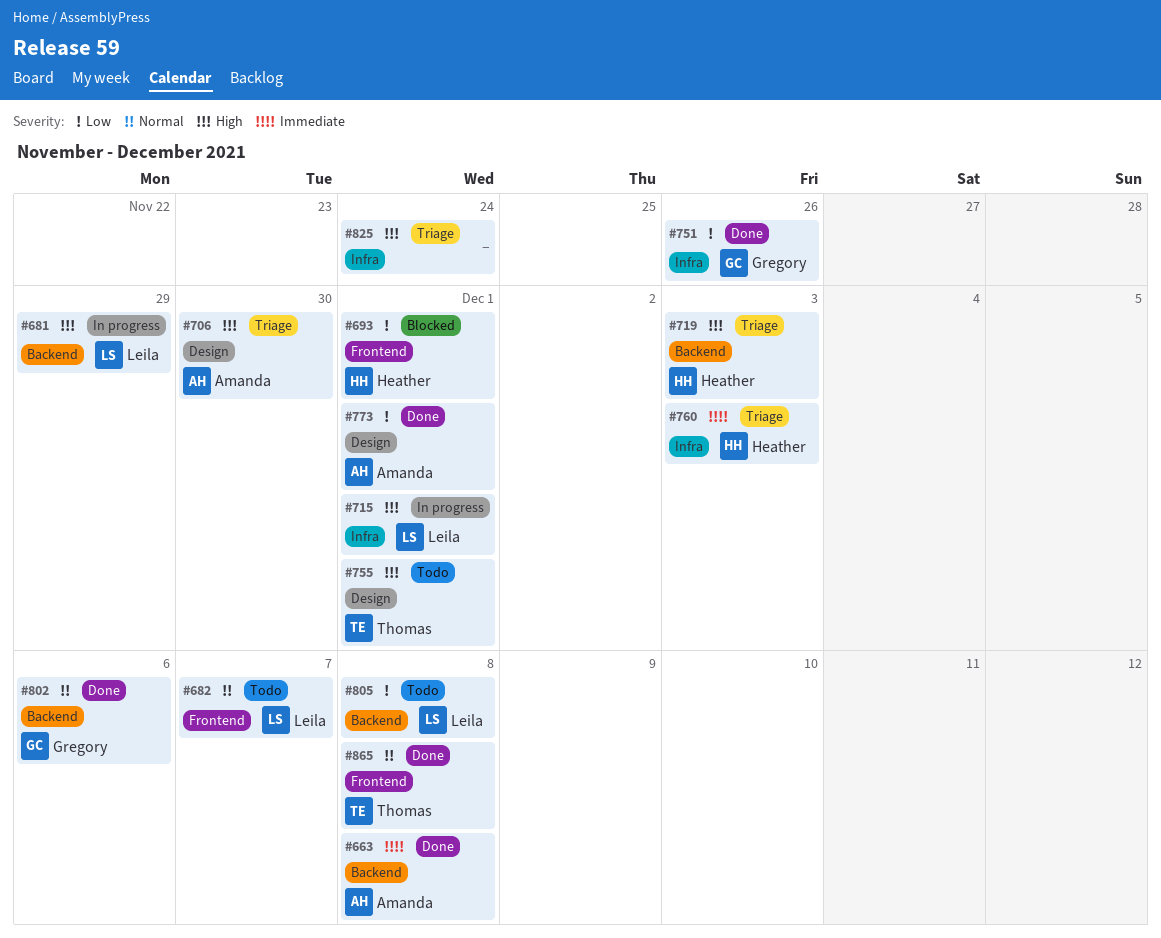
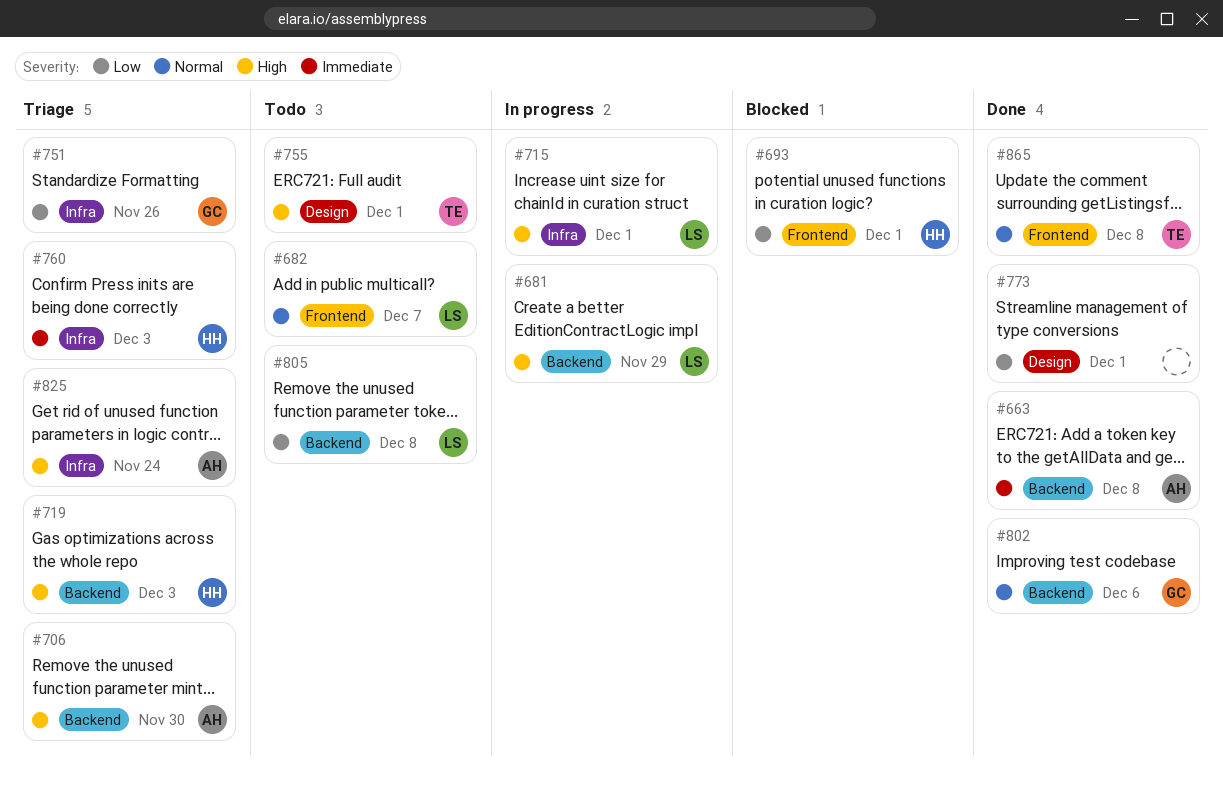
#706, label: Design -> Backend
#751, status: Done -> Triage
#773, owner: Amanda -> none
#825, owner: none -> Amanda

